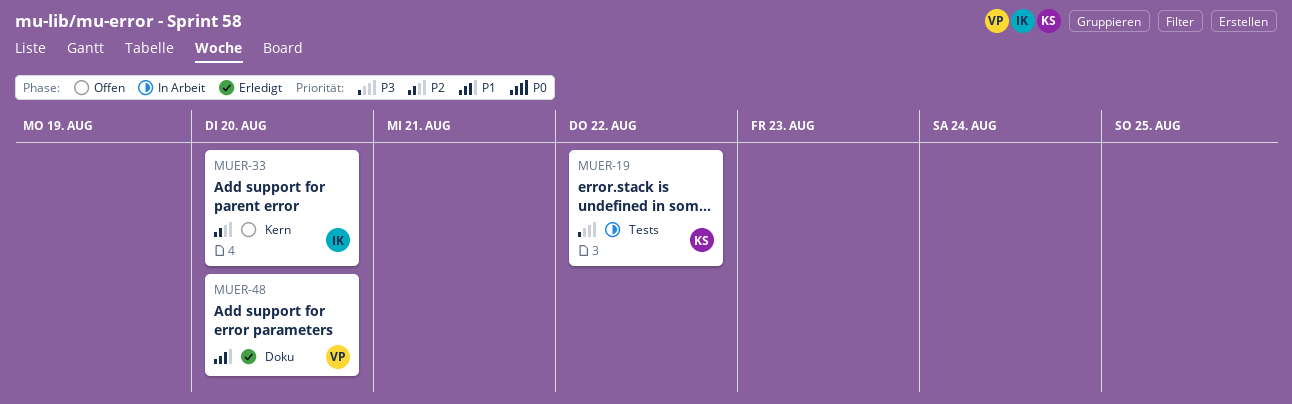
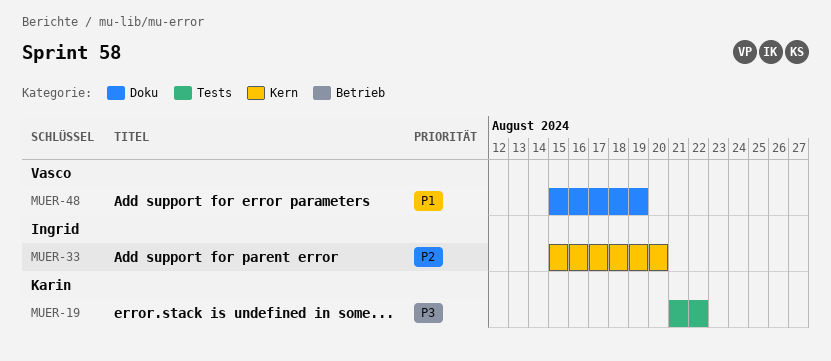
MUER-48, due: Aug 20 -> Aug 19

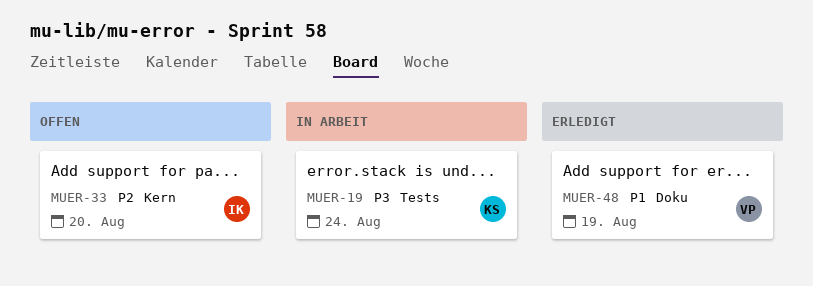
MUER-19, due: Aug 22 -> Aug 24

